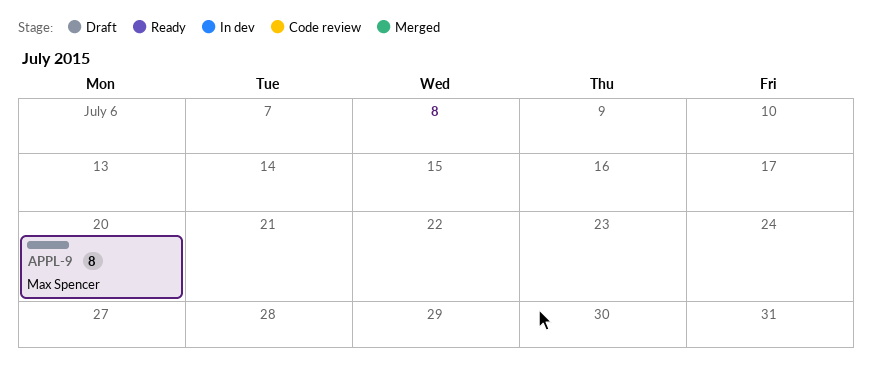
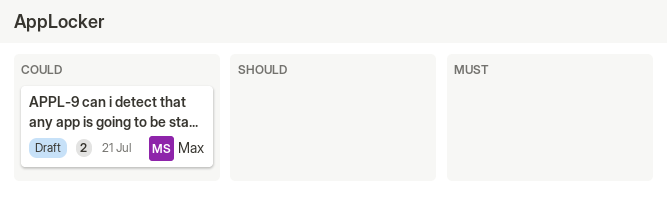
APPL-9, estimate: 8 -> 2
APPL-9, due: Jul 20 -> Jul 21

